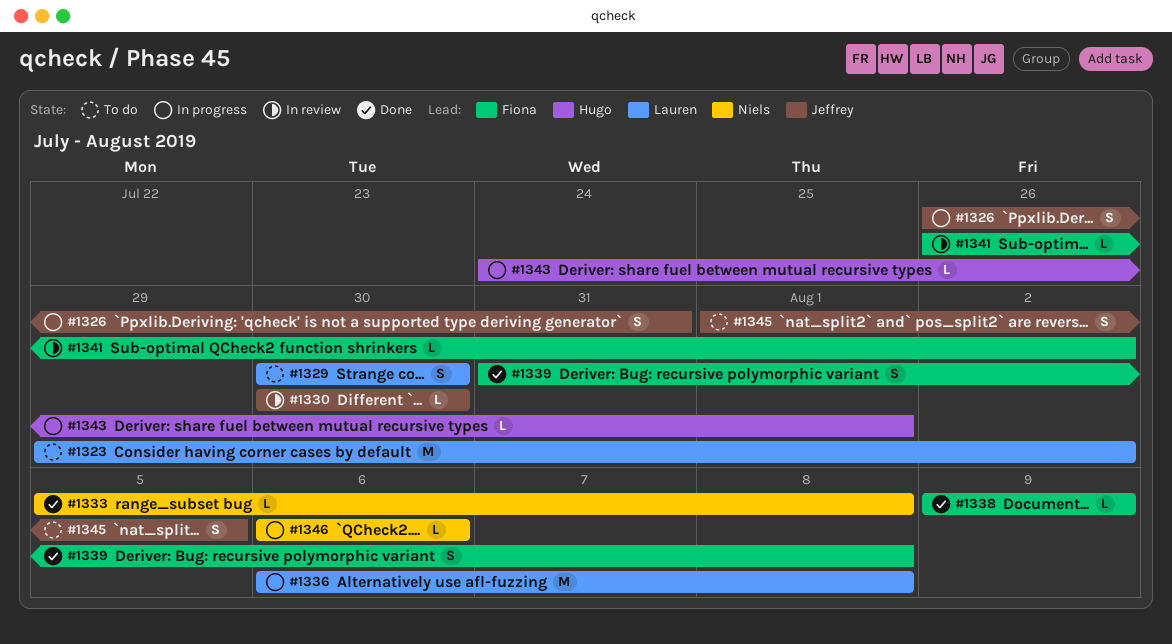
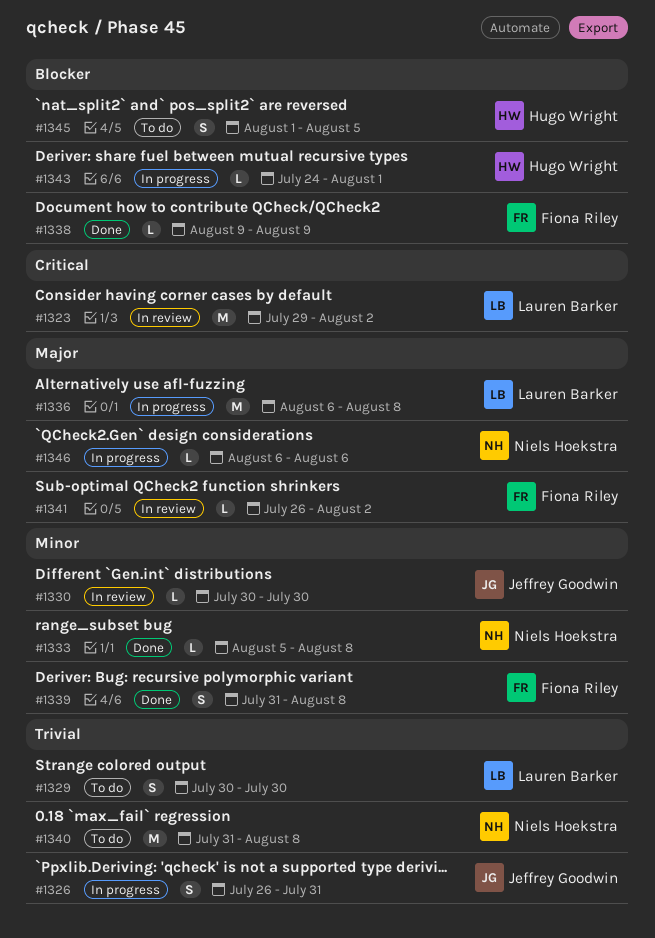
#1323, status: To do -> In review
#1340: none -> present
#1345, owner: Jeffrey Goodwin -> Hugo Wright

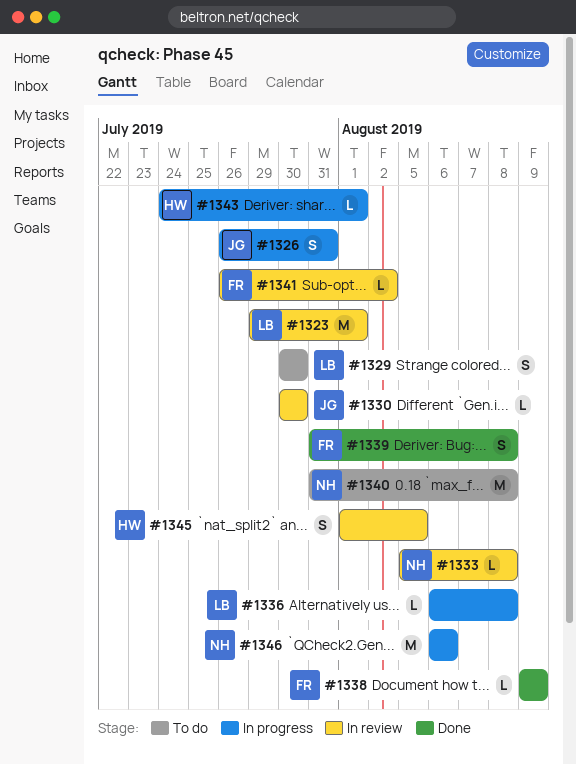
#1323, due: Aug 2 -> Aug 1
#1333, status: Done -> In review
#1336, estimate: M -> L
#1345, status: To do -> In review
#1346, estimate: L -> M

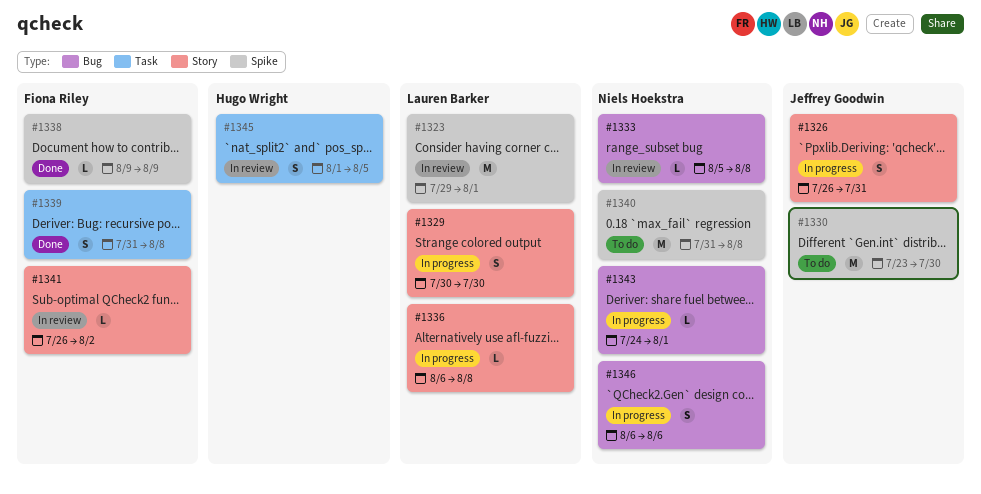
#1329, status: To do -> In progress
#1330, status: In review -> To do
#1330, estimate: L -> M
#1330, start: Jul 30 -> Jul 23
#1343, owner: Hugo Wright -> Niels Hoekstra
#1346, estimate: M -> S

